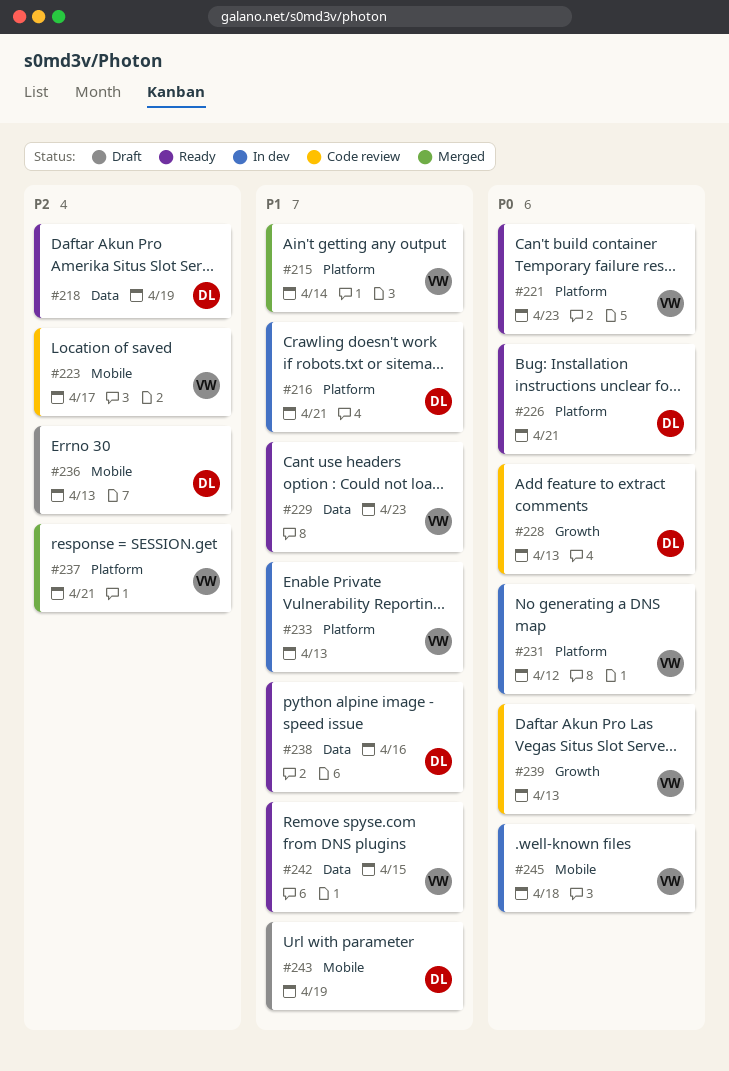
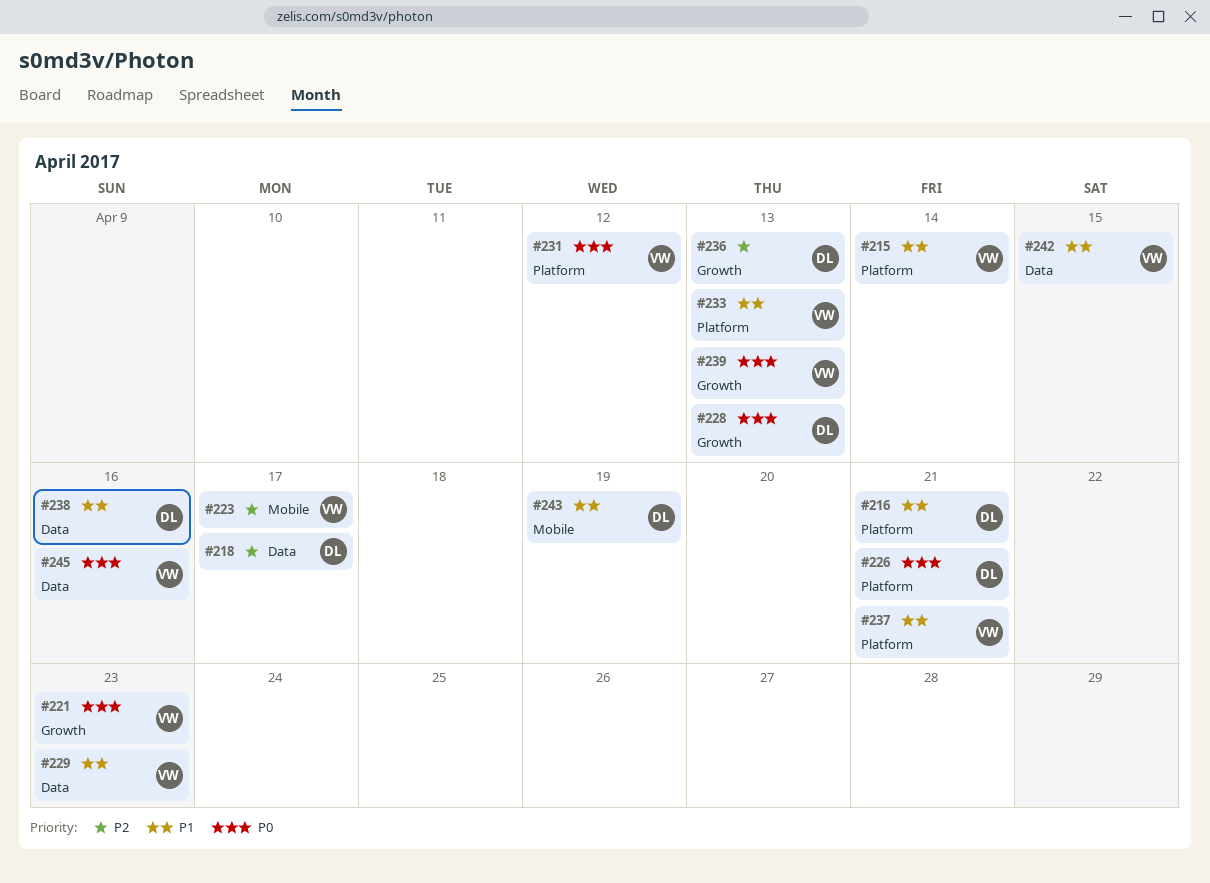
#218, due: Apr 19 -> Apr 17
#221, label: Platform -> Growth
#236, label: Mobile -> Growth
#237, priority: P2 -> P1
#245, label: Mobile -> Data
#245, due: Apr 18 -> Apr 16

